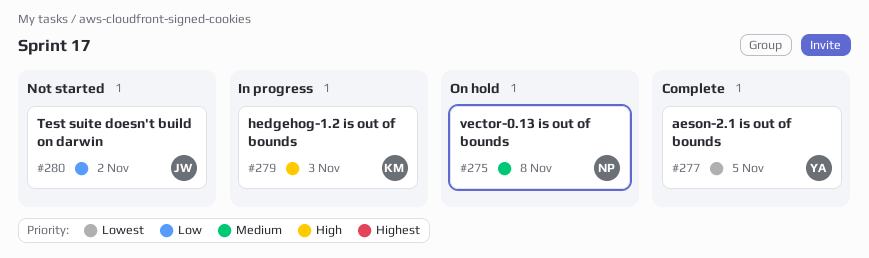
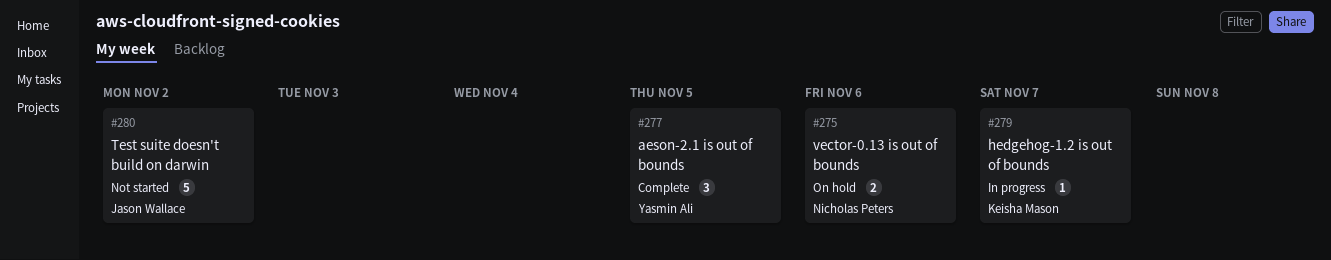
#275, due: Nov 8 -> Nov 6
#279, due: Nov 3 -> Nov 7

